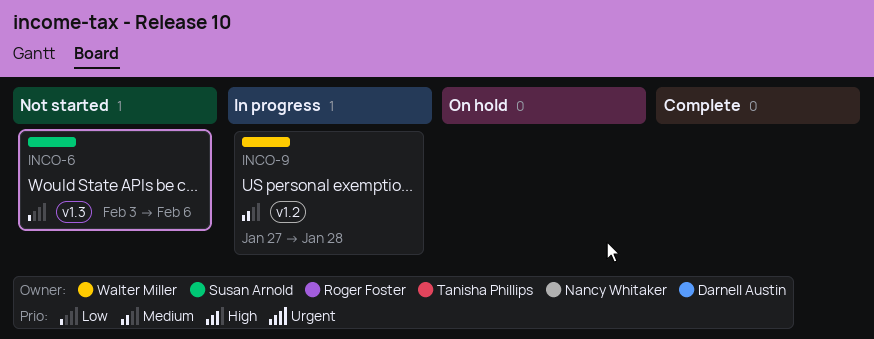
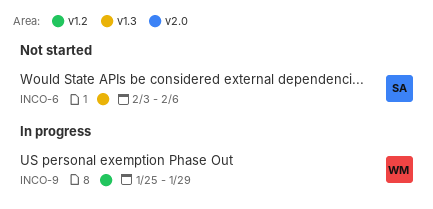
INCO-9, start: Jan 27 -> Jan 25
INCO-9, due: Jan 28 -> Jan 29

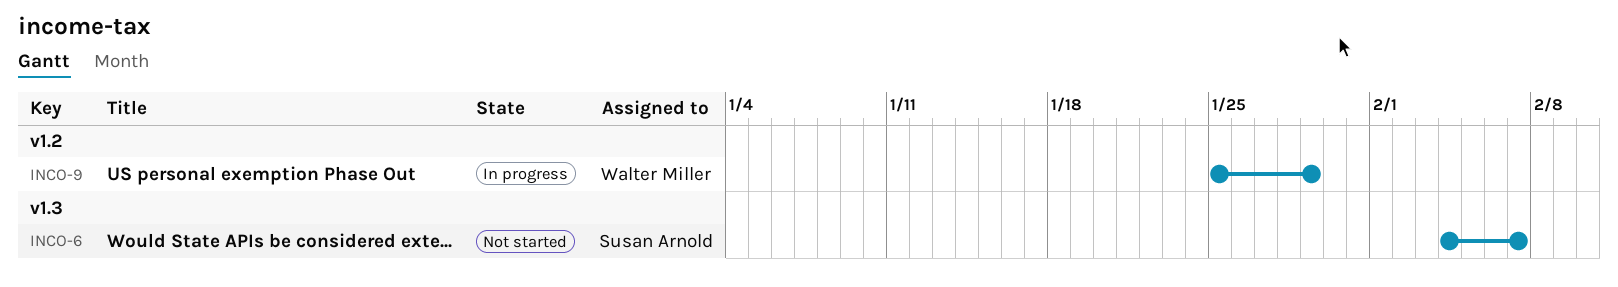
INCO-6, start: Feb 3 -> Feb 4
INCO-6, due: Feb 6 -> Feb 7

